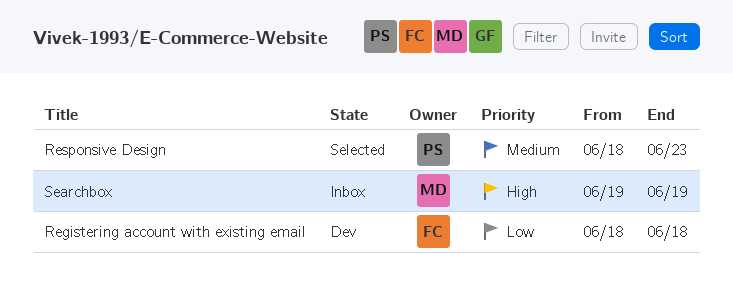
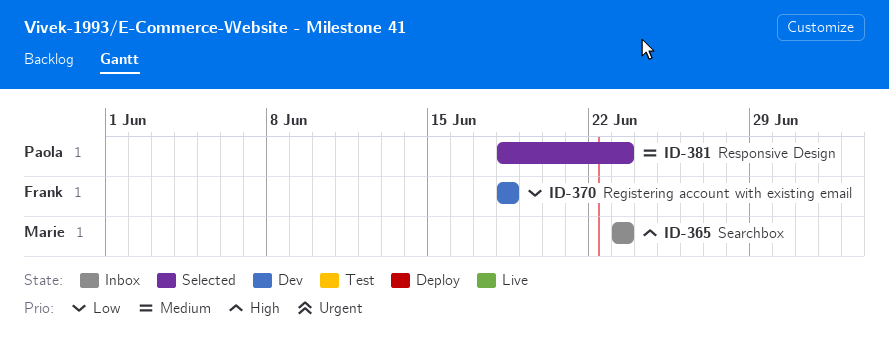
Searchbox, start: Jun 19 -> Jun 23
Searchbox, due: Jun 19 -> Jun 23

